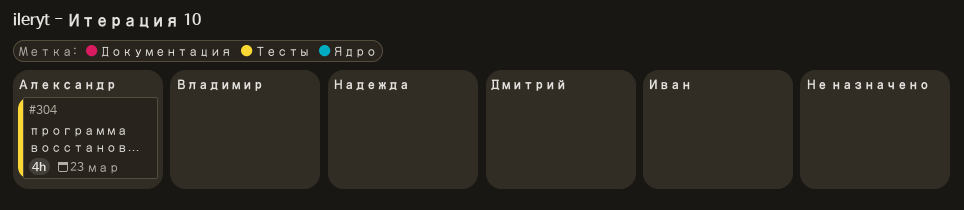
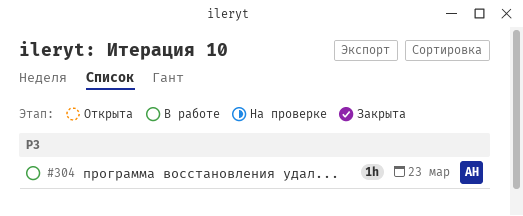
#304, estimate: 4h -> 1h

